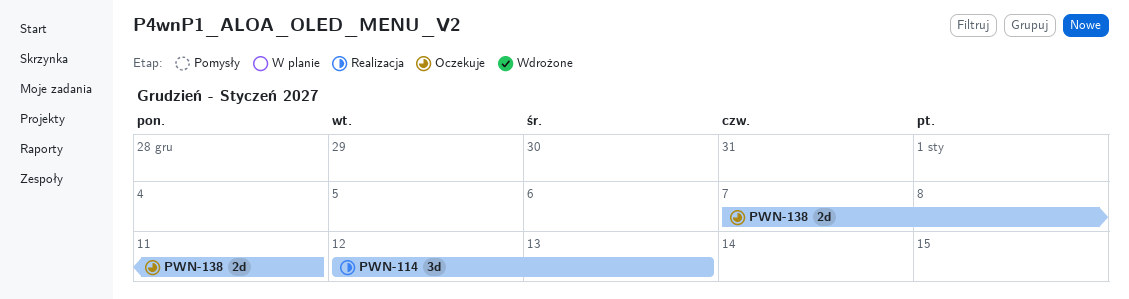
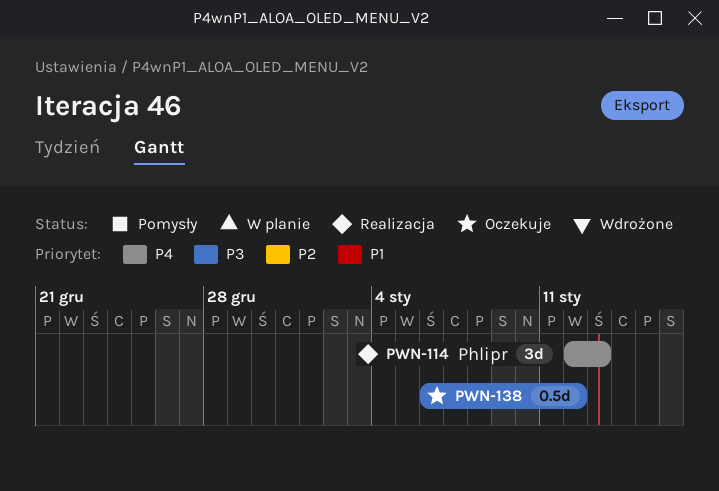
PWN-138, estimate: 2d -> 0.5d
PWN-138, start: Jan 7 -> Jan 6
PWN-138, due: Jan 11 -> Jan 12

